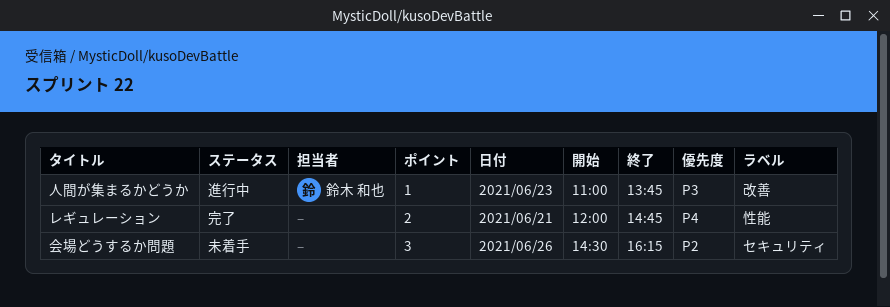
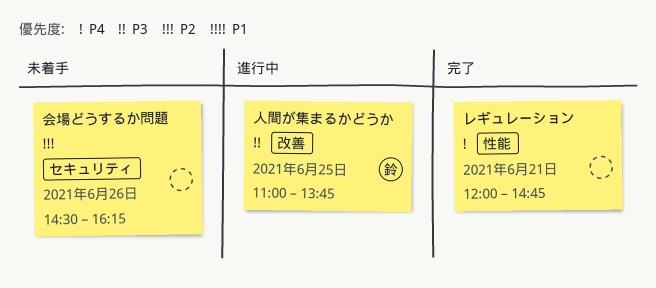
人間が集まるかどうか, day: Jun 23 -> Jun 25

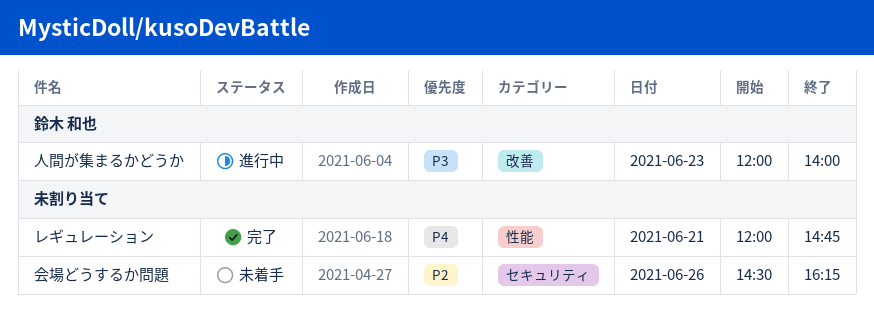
人間が集まるかどうか, day: Jun 25 -> Jun 23
人間が集まるかどうか, begins: 11:00 -> 12:00
人間が集まるかどうか, ends: 13:45 -> 14:00

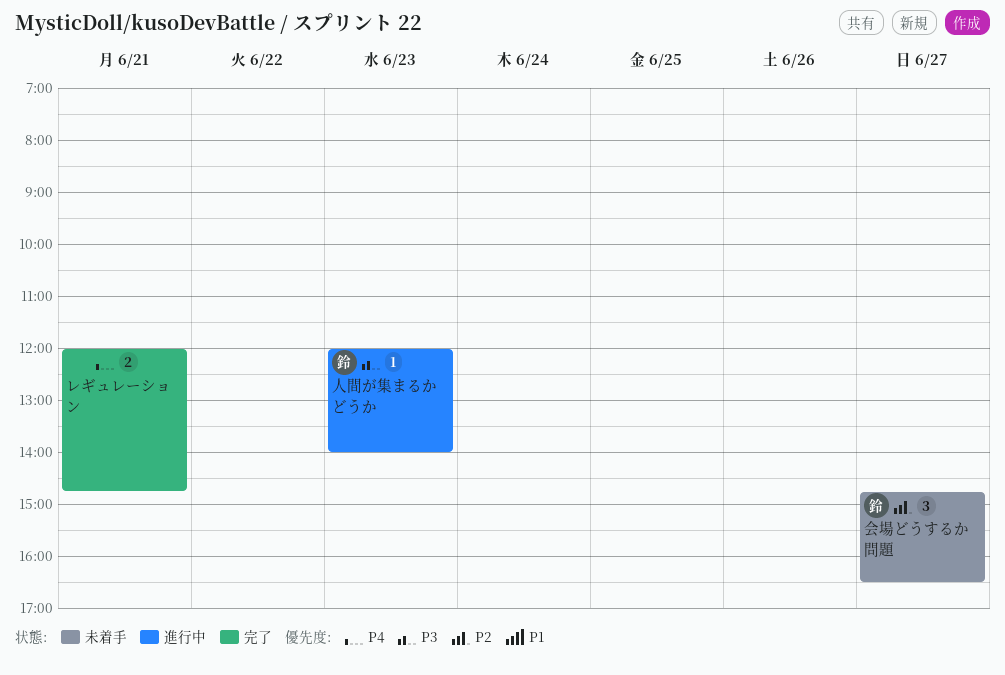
会場どうするか問題, owner: none -> 鈴木 和也
会場どうするか問題, day: Jun 26 -> Jun 27
会場どうするか問題, begins: 14:30 -> 14:45
会場どうするか問題, ends: 16:15 -> 16:30

